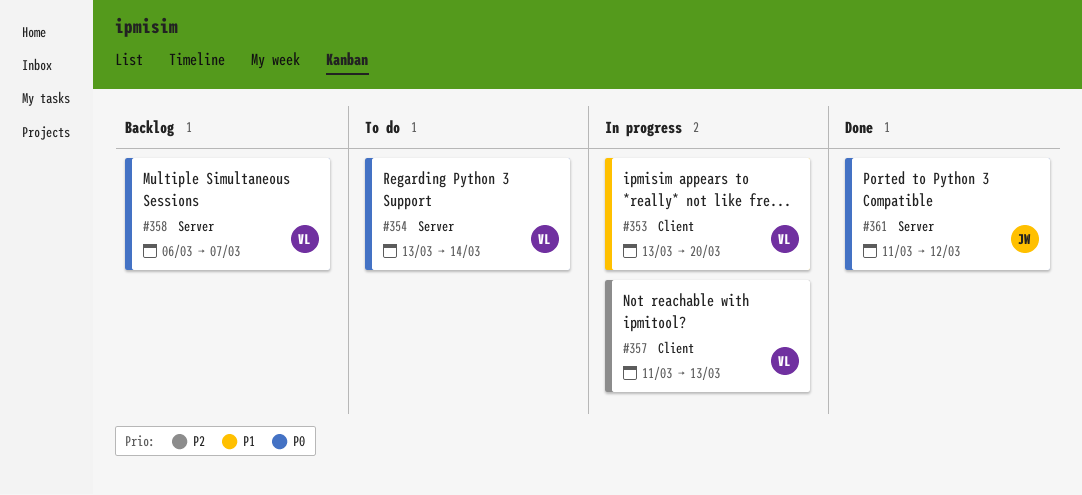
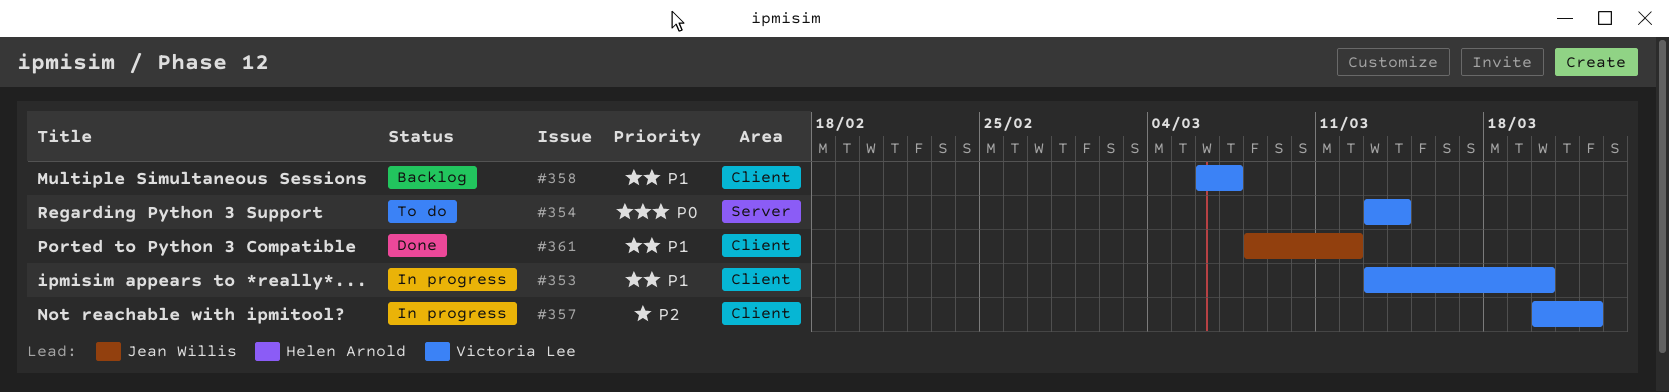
#357, start: Mar 11 -> Mar 20
#357, due: Mar 13 -> Mar 22
#358, priority: P0 -> P1
#358, label: Server -> Client
#361, priority: P0 -> P1
#361, label: Server -> Client
#361, start: Mar 11 -> Mar 8

